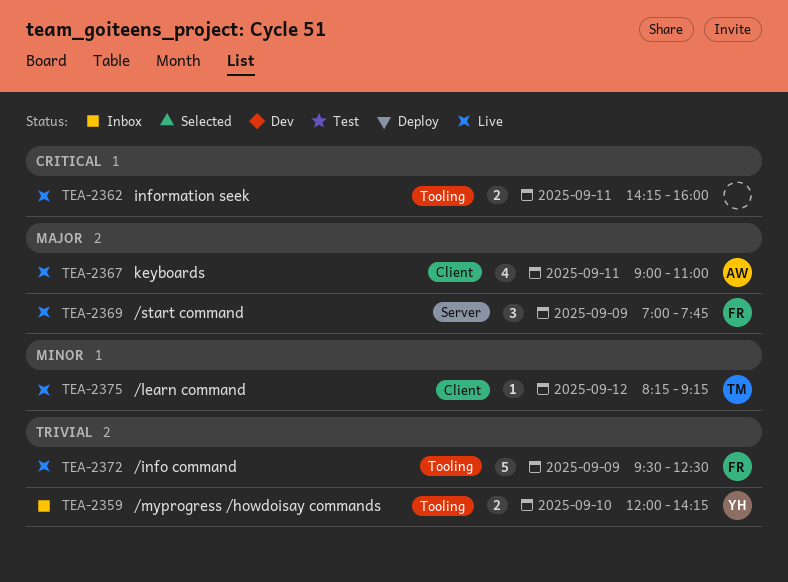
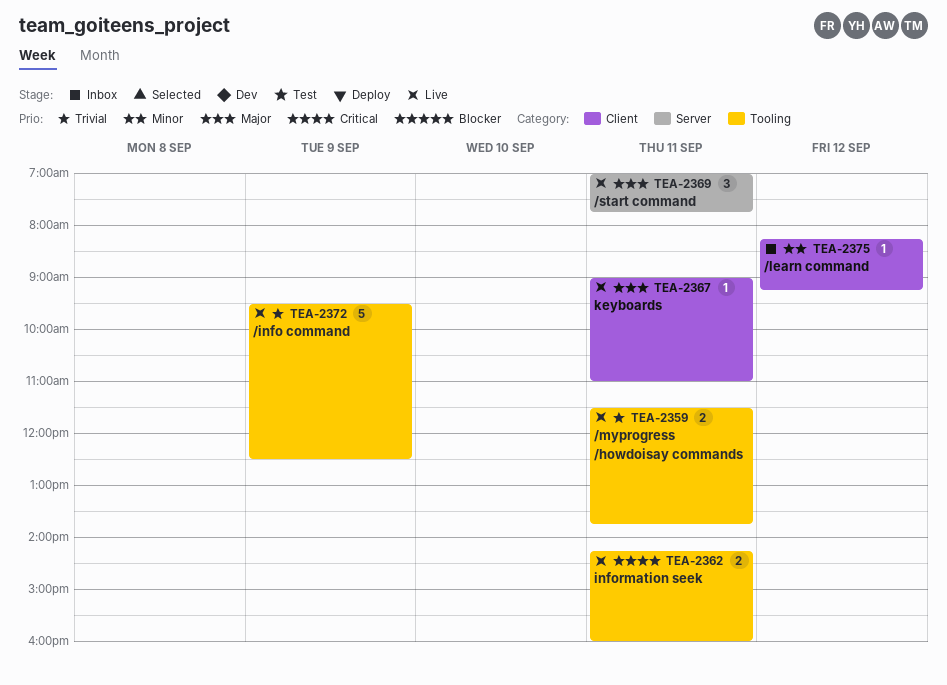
TEA-2359, status: Inbox -> Live
TEA-2359, day: Sep 10 -> Sep 11
TEA-2359, begins: 12:00 -> 11:30
TEA-2359, ends: 14:15 -> 13:45
TEA-2367, estimate: 4 -> 1
TEA-2369, day: Sep 9 -> Sep 11
TEA-2375, status: Live -> Inbox

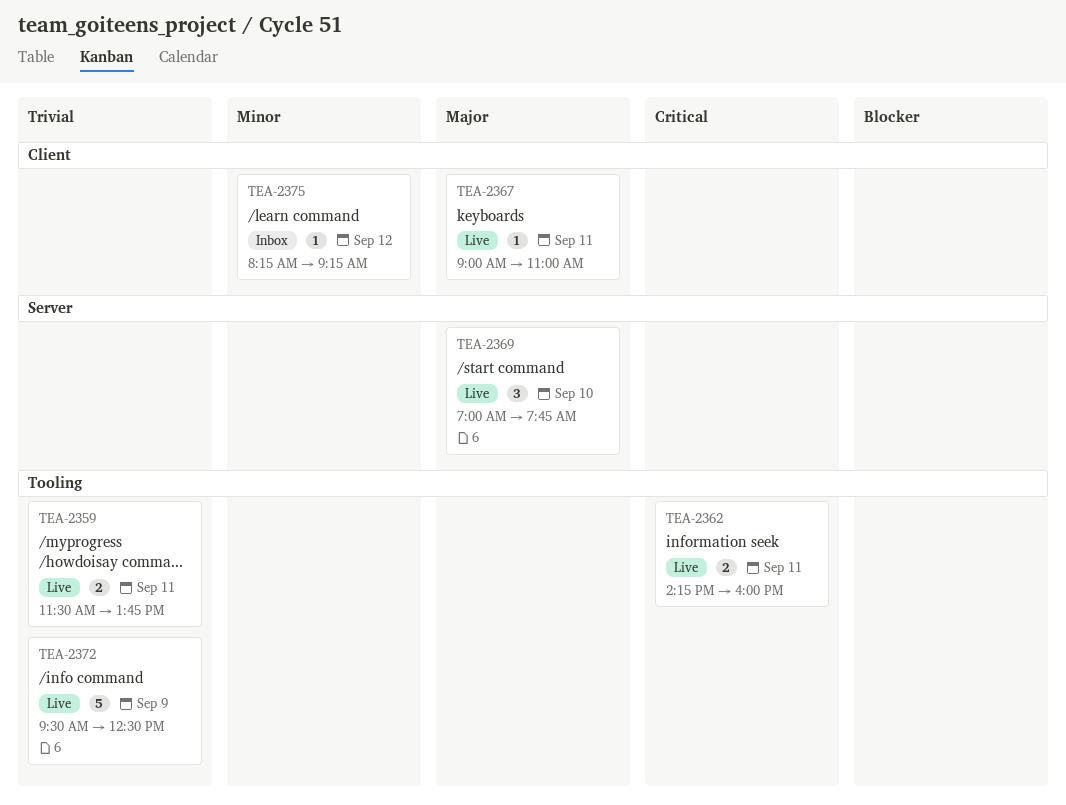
TEA-2369, day: Sep 11 -> Sep 10

